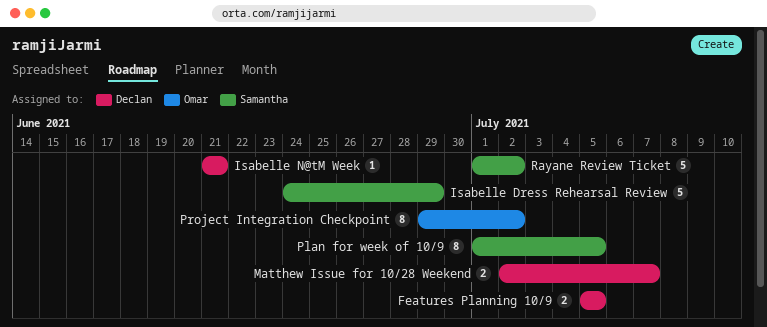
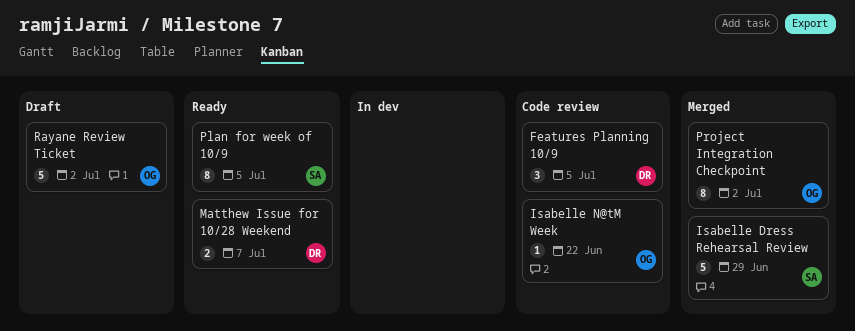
Features Planning 10/9, estimate: 2 -> 3
Isabelle N@tM Week, owner: Declan -> Omar
Isabelle N@tM Week, due: Jun 21 -> Jun 22
Rayane Review Ticket, owner: Samantha -> Omar

